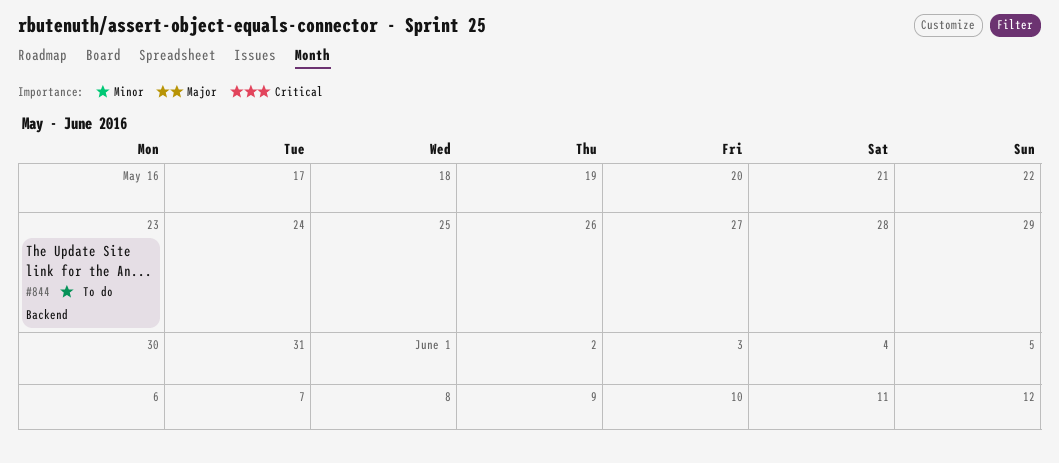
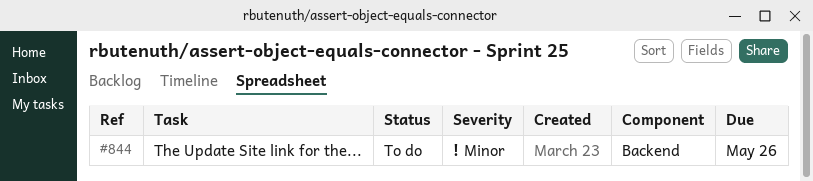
#844, due: May 23 -> May 26

